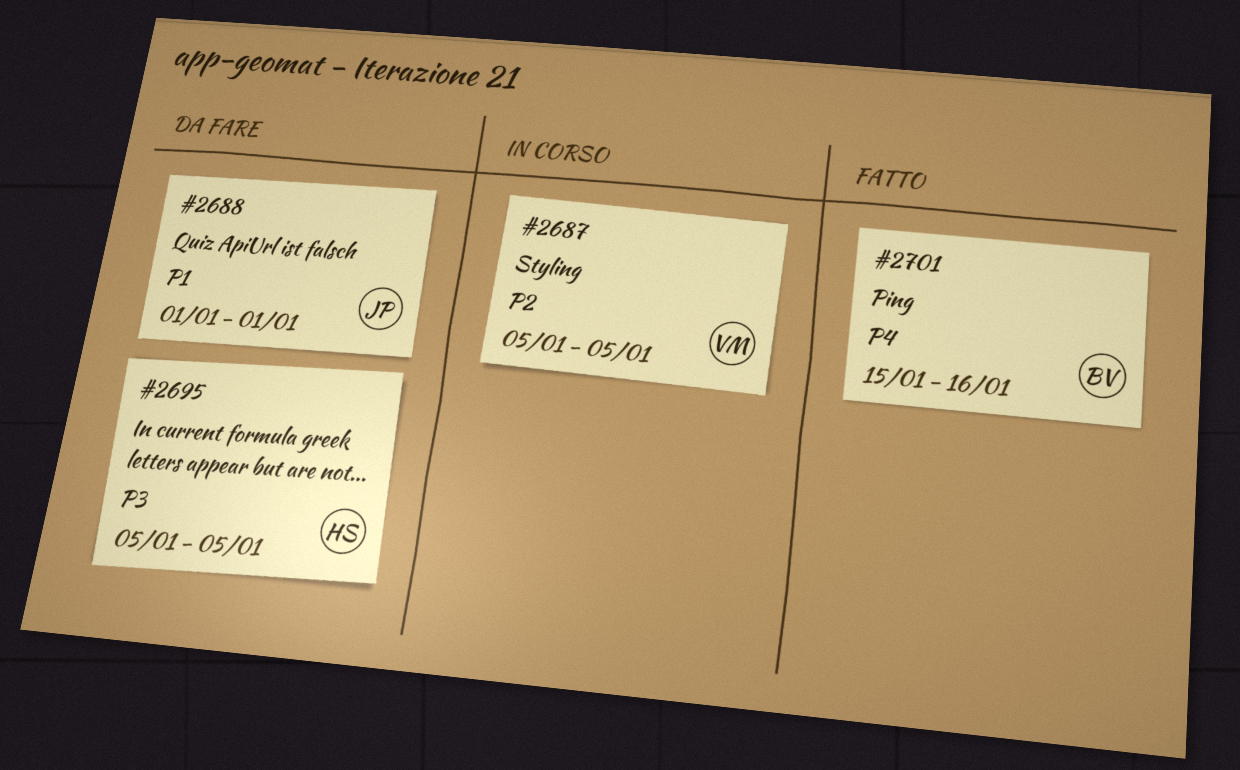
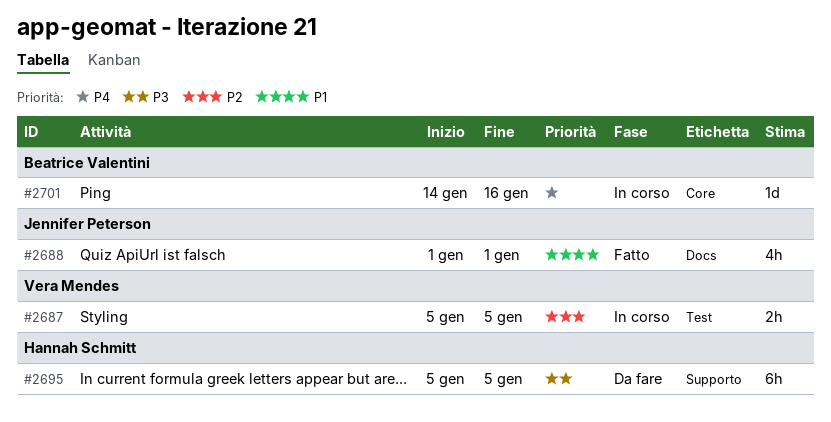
#2688, status: Da fare -> Fatto
#2701, status: Fatto -> In corso
#2701, start: Jan 15 -> Jan 14

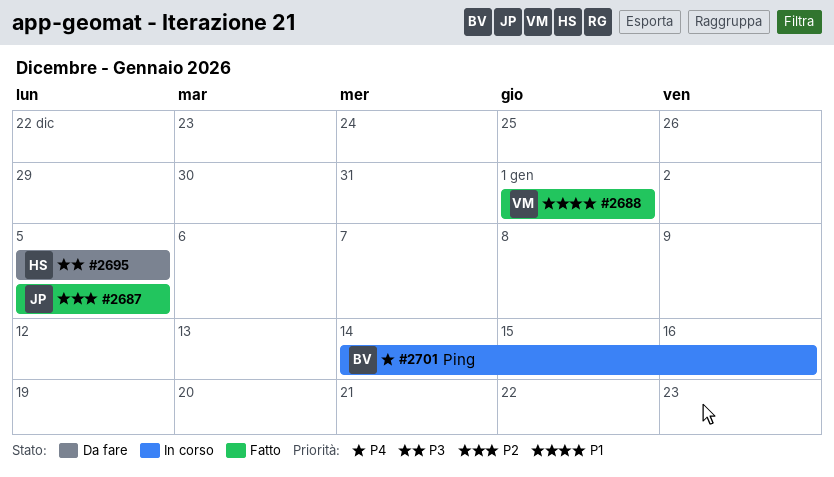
#2687, status: In corso -> Fatto
#2687, owner: Vera Mendes -> Jennifer Peterson
#2688, owner: Jennifer Peterson -> Vera Mendes

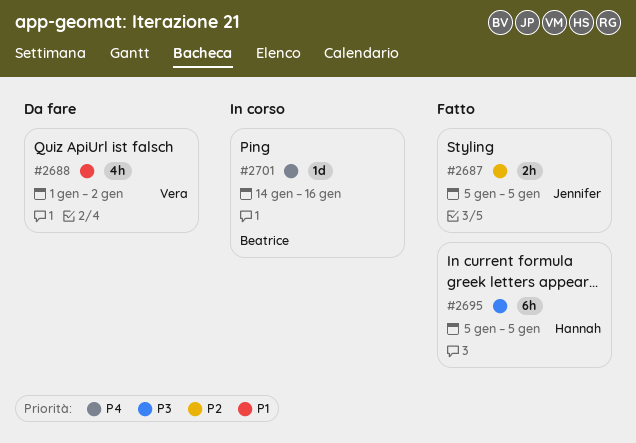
#2688, status: Fatto -> Da fare
#2688, due: Jan 1 -> Jan 2
#2695, status: Da fare -> Fatto

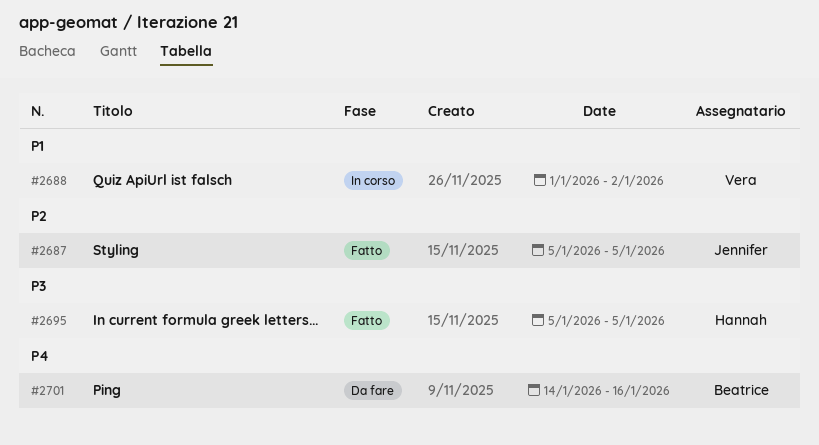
#2688, status: Da fare -> In corso
#2701, status: In corso -> Da fare

